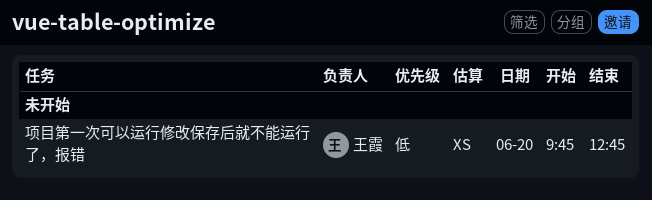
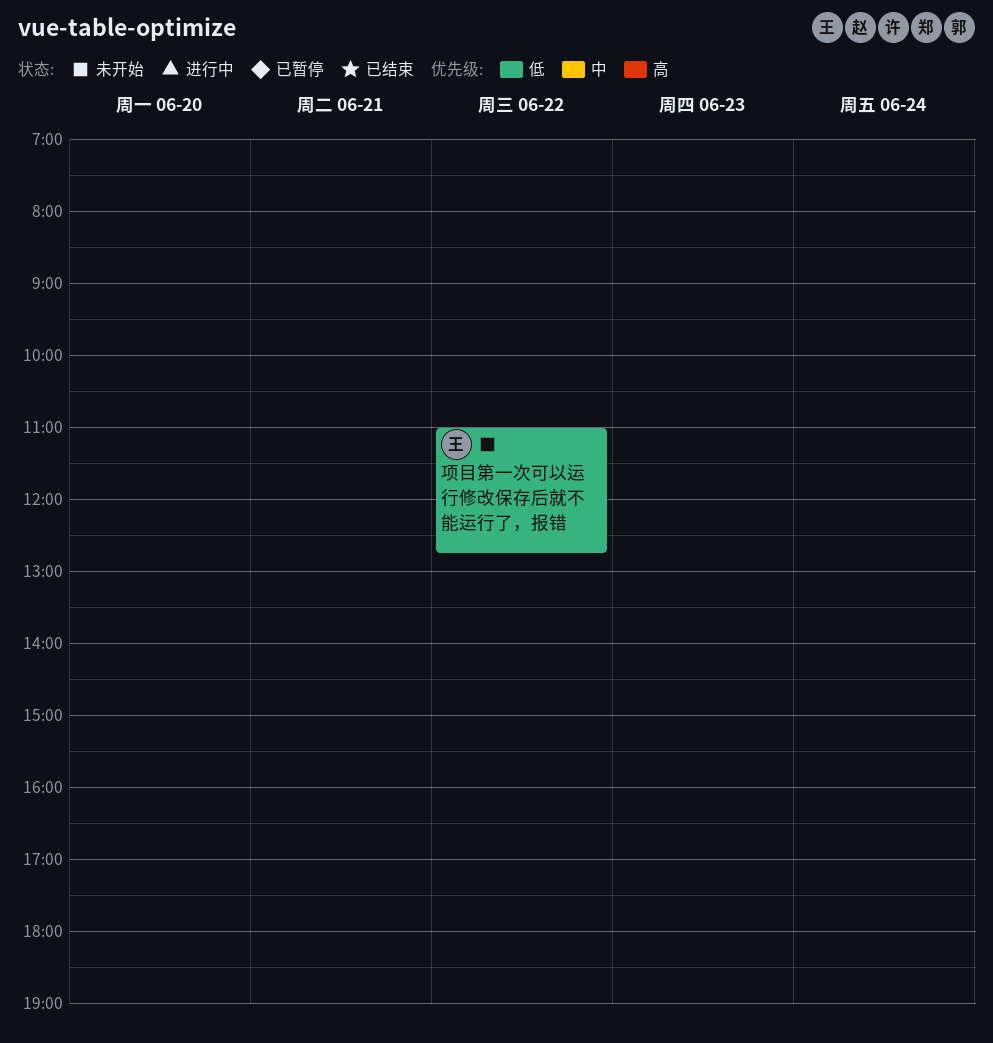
项目第一次可以运行修改保存后就不能运行了，报错, day: Jun 20 -> Jun 22
项目第一次可以运行修改保存后就不能运行了，报错, begins: 09:45 -> 11:00

